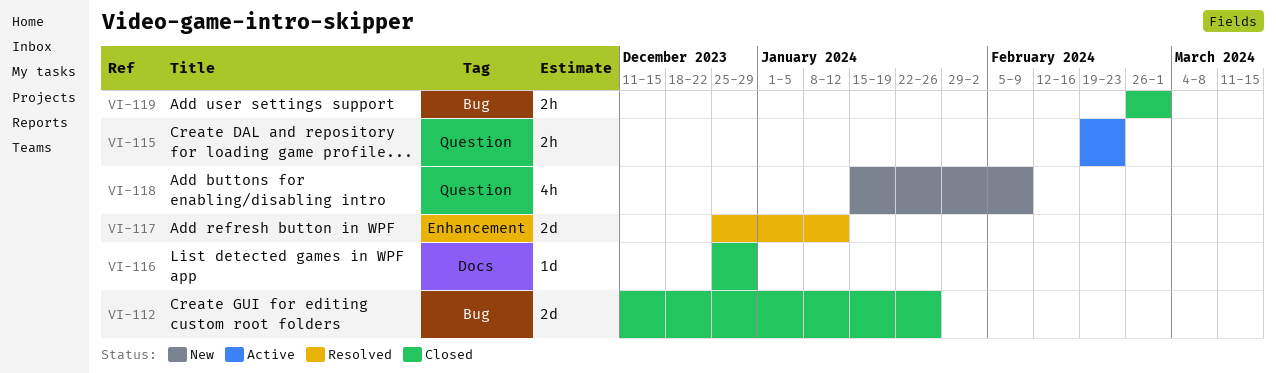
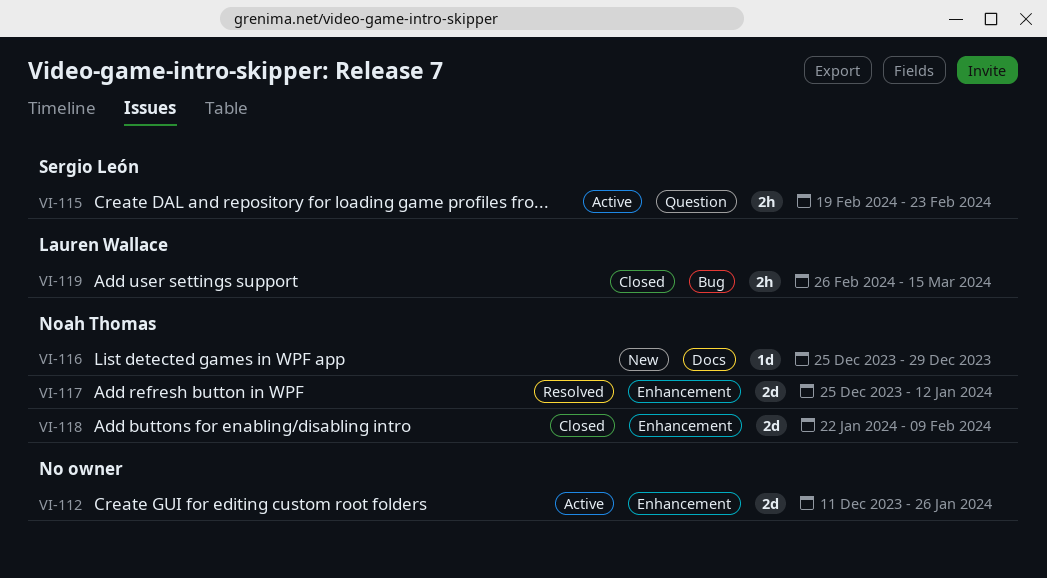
VI-112, status: Closed -> Active
VI-112, label: Bug -> Enhancement
VI-116, status: Closed -> New
VI-118, status: New -> Closed
VI-118, label: Question -> Enhancement
VI-118, estimate: 4h -> 2d
VI-118, start: Jan 15 -> Jan 22
VI-119, due: Mar 1 -> Mar 15

